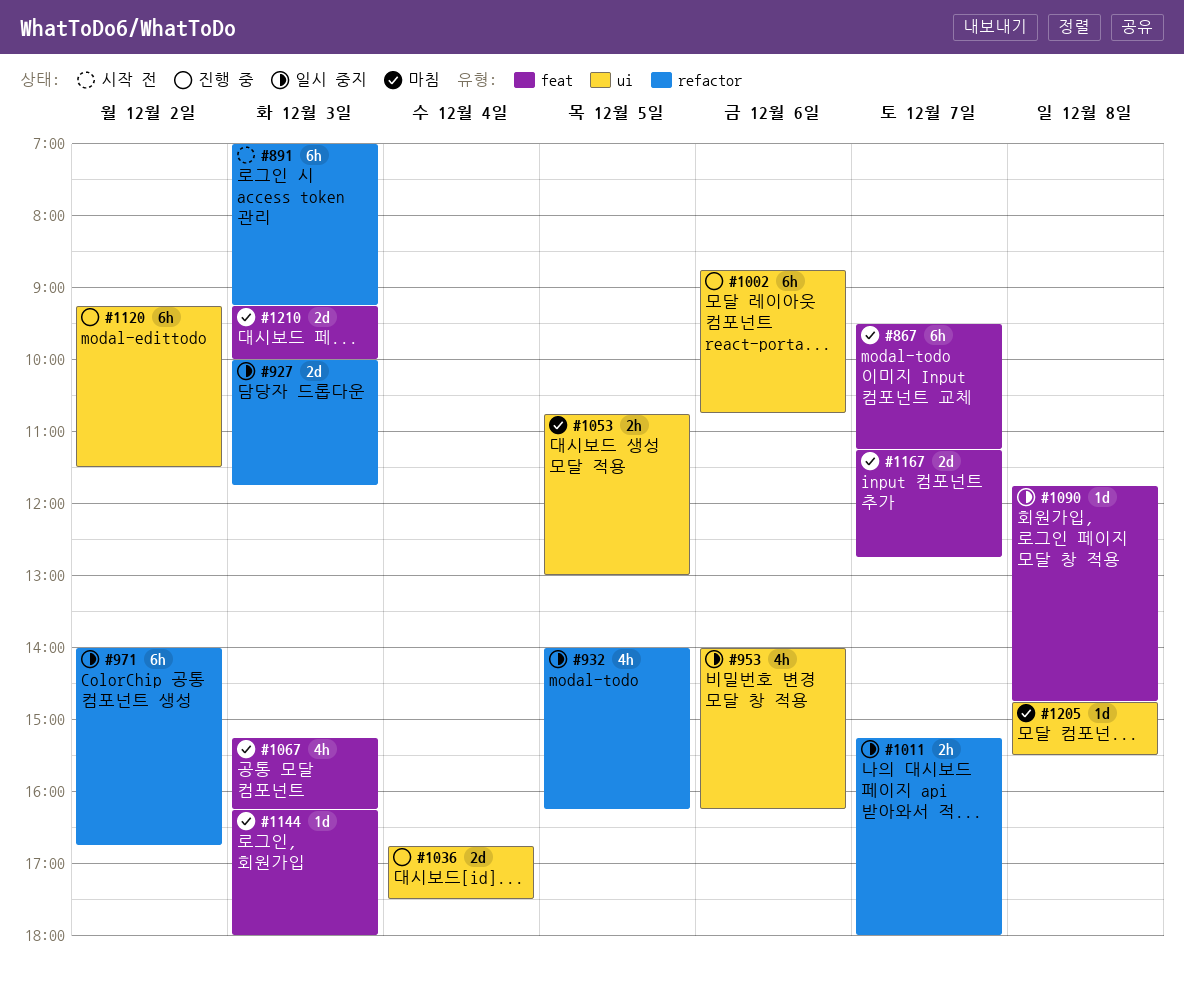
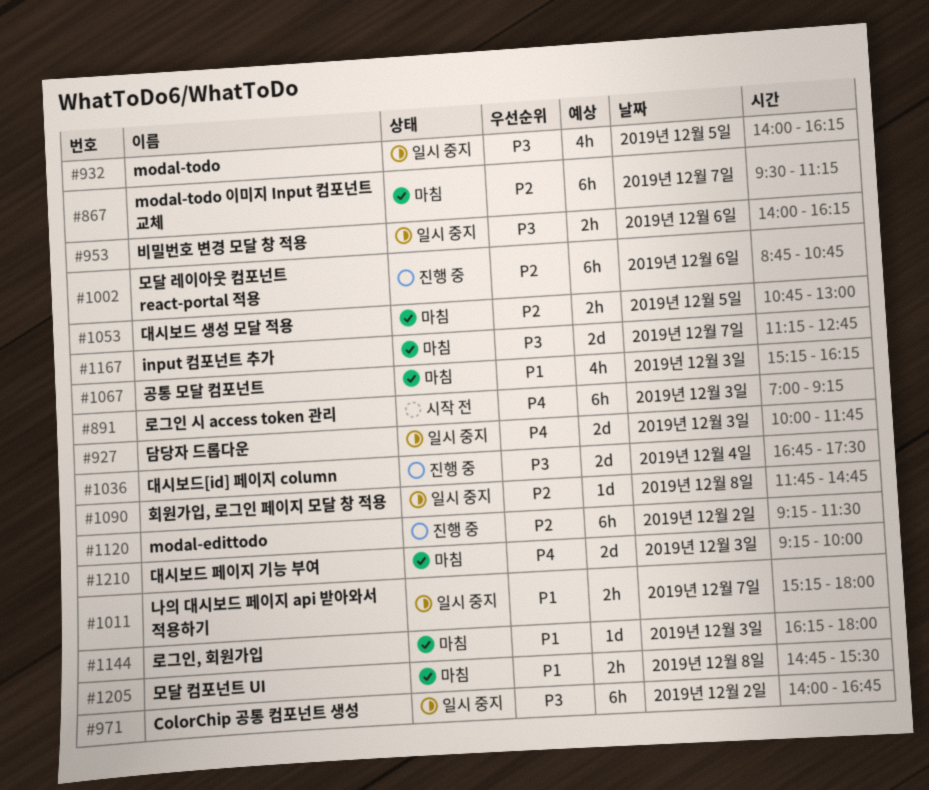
#953, estimate: 4h -> 2h
#1205, estimate: 1d -> 2h

